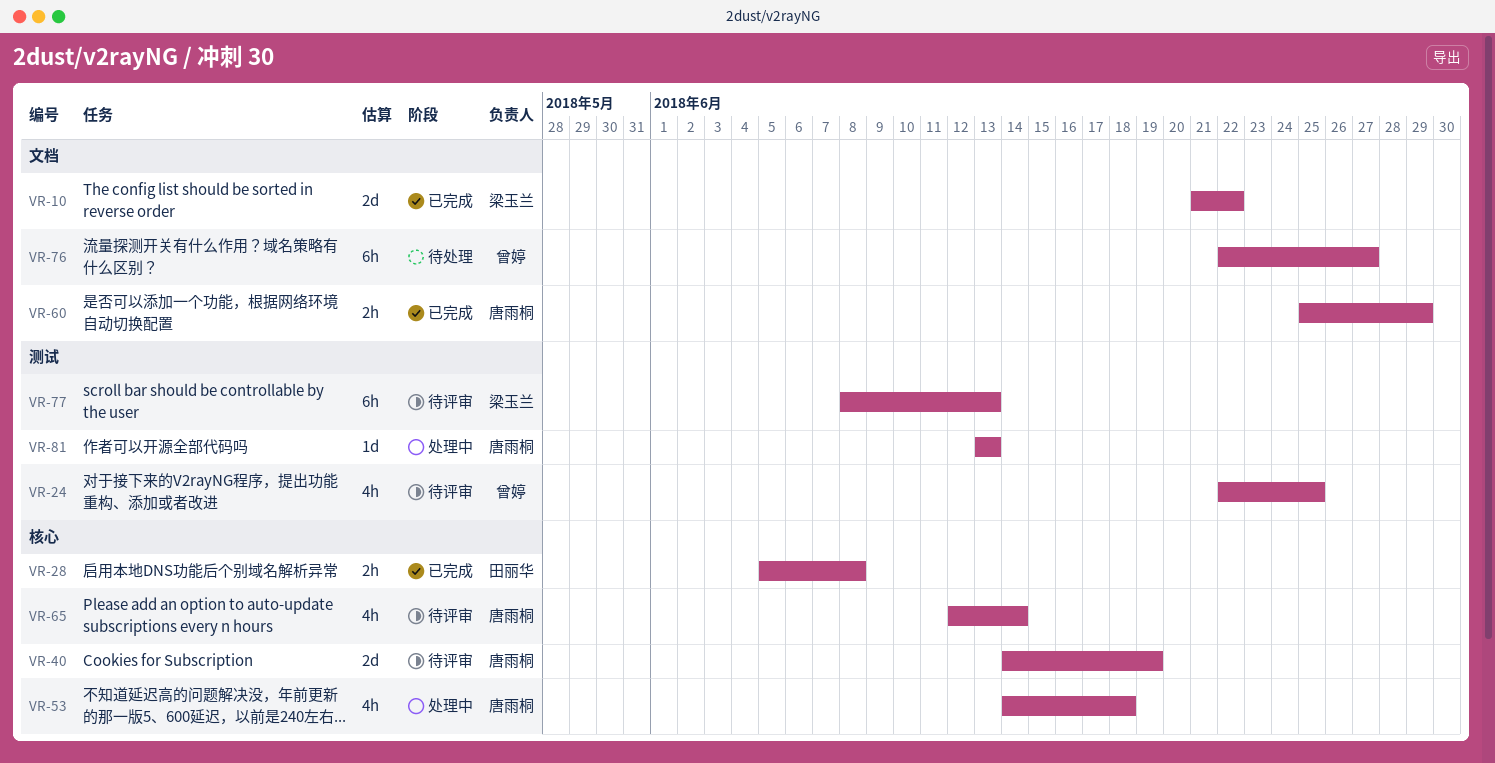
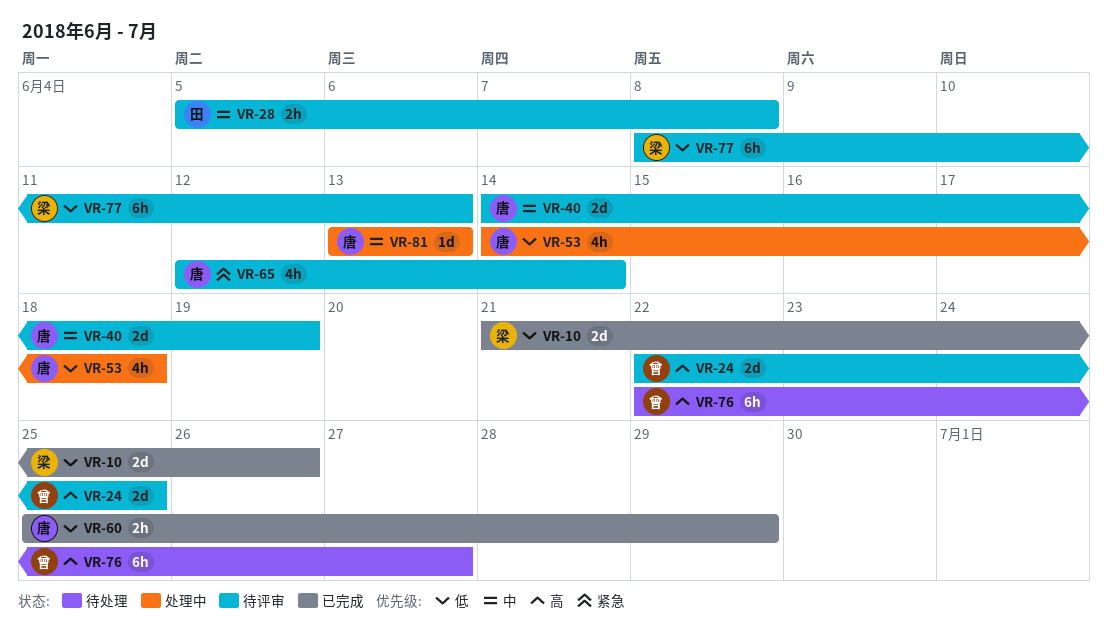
VR-10, due: Jun 22 -> Jun 26
VR-24, estimate: 4h -> 2d
VR-28, status: 已完成 -> 待评审

